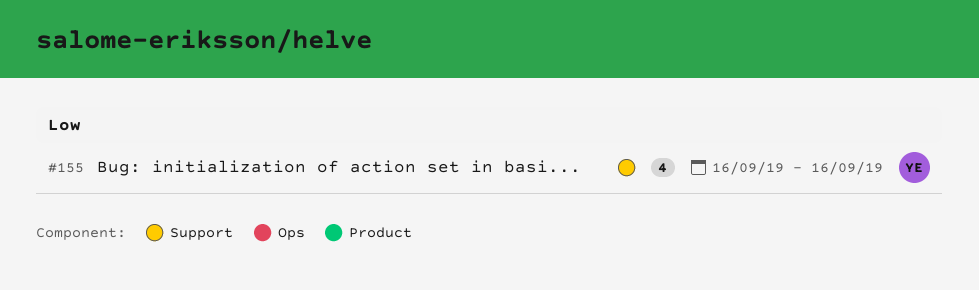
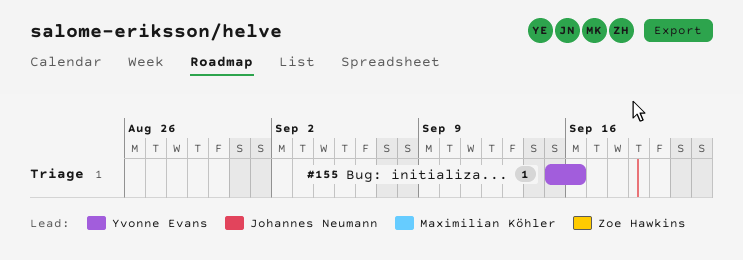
#155, estimate: 4 -> 1
#155, start: Sep 16 -> Sep 15

